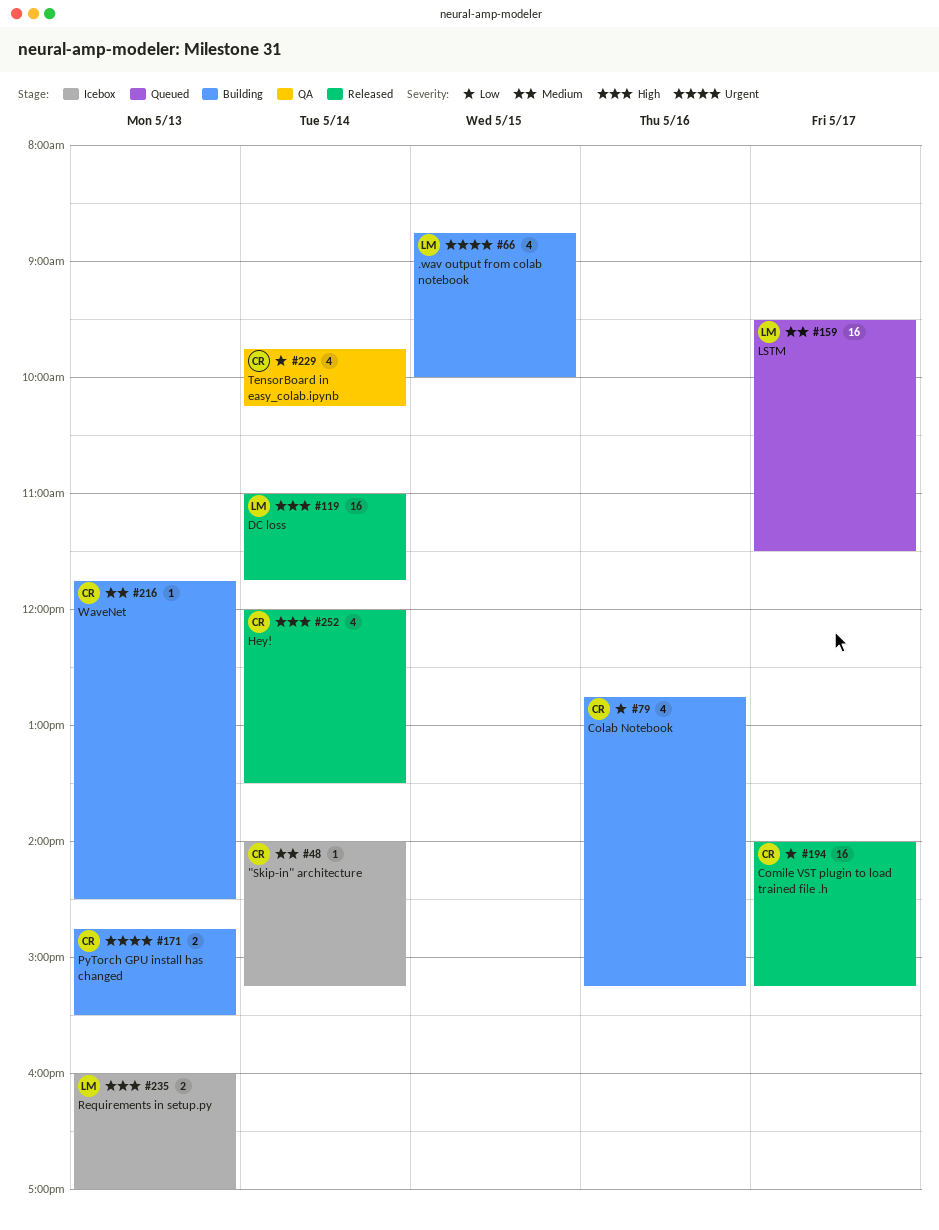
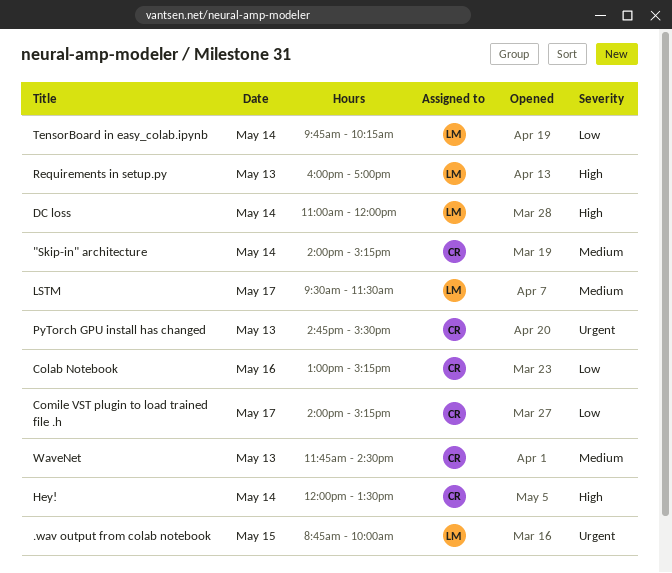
Colab Notebook, begins: 12:45 -> 13:00
DC loss, ends: 11:45 -> 12:00
TensorBoard in easy_colab.ipynb, owner: CR -> LM

